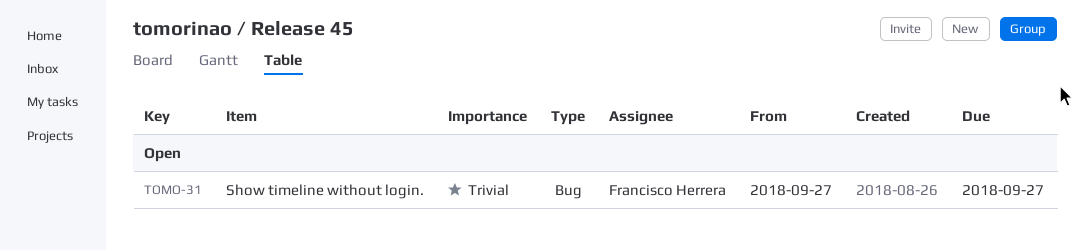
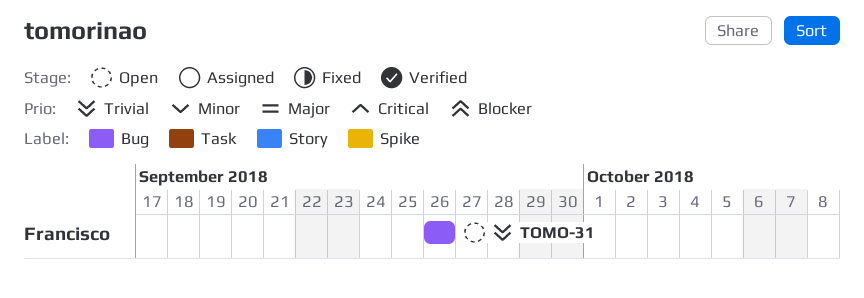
TOMO-31, start: Sep 27 -> Sep 26
TOMO-31, due: Sep 27 -> Sep 26

